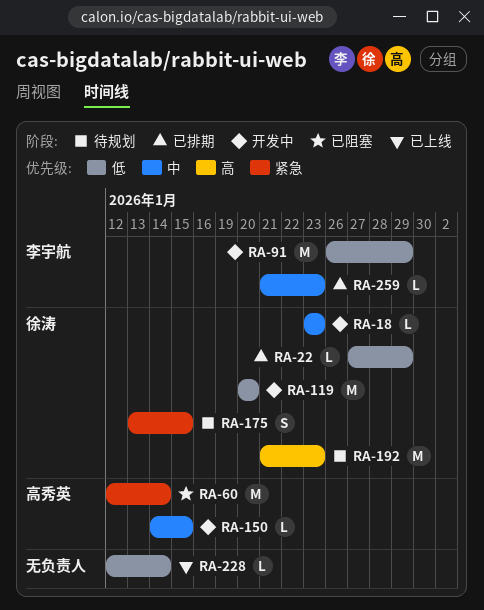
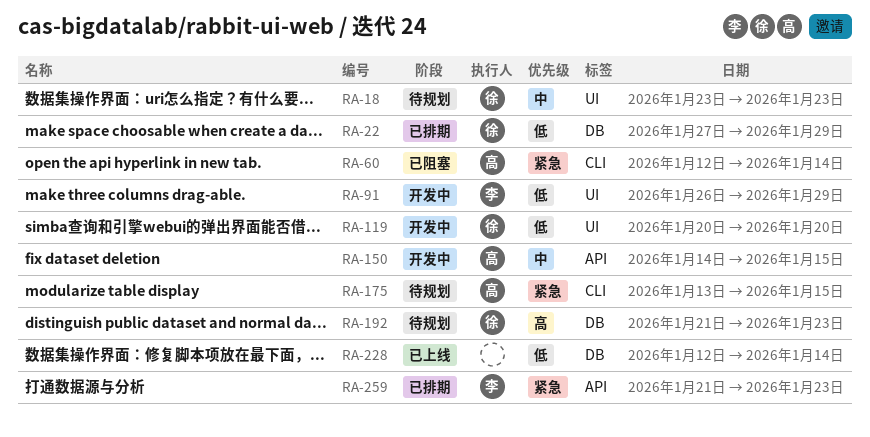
RA-18, status: 开发中 -> 待规划
RA-175, owner: 徐涛 -> 高秀英
RA-259, priority: 中 -> 紧急

